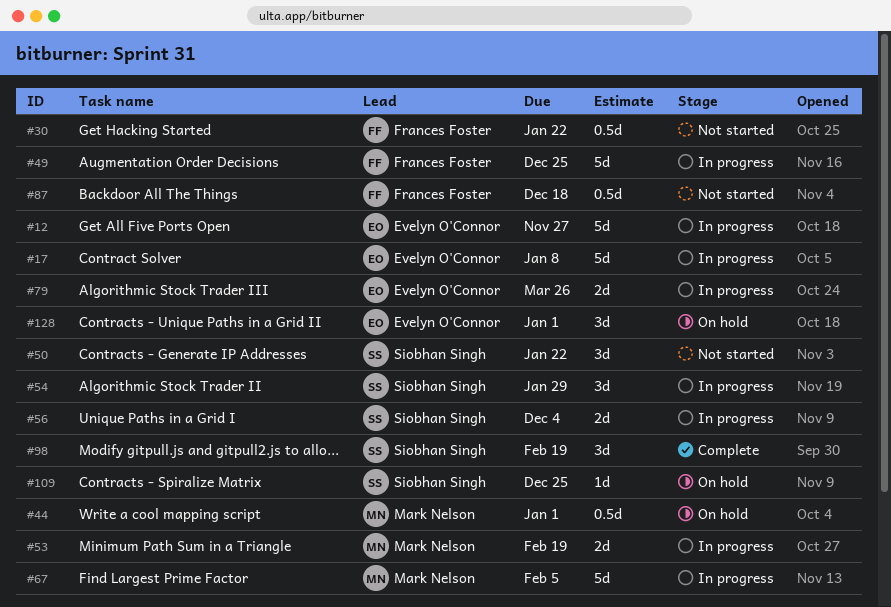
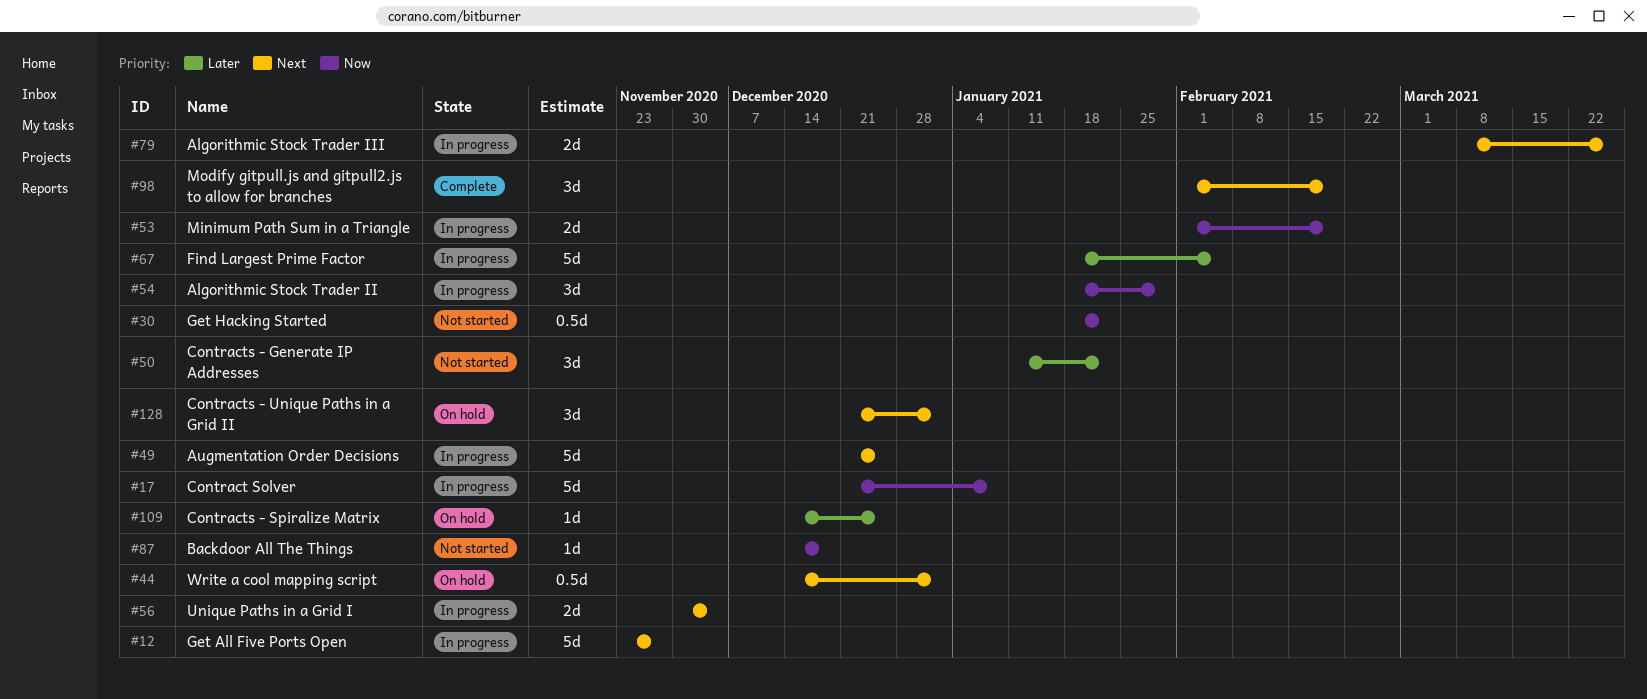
#87, estimate: 0.5d -> 1d

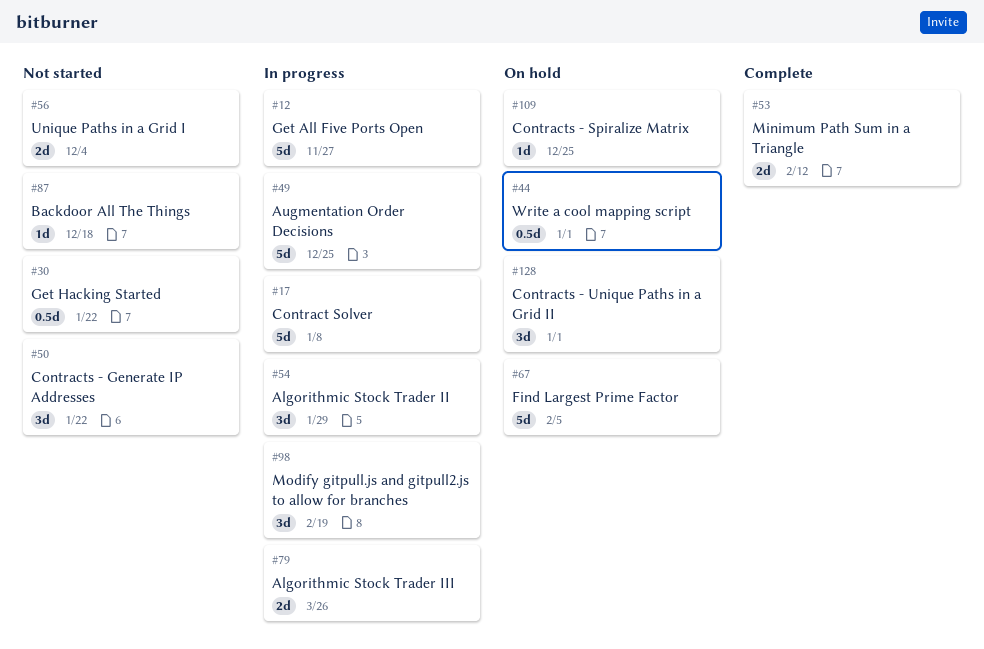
#53, status: In progress -> Complete
#53, due: Feb 19 -> Feb 12
#56, status: In progress -> Not started
#67, status: In progress -> On hold
#98, status: Complete -> In progress

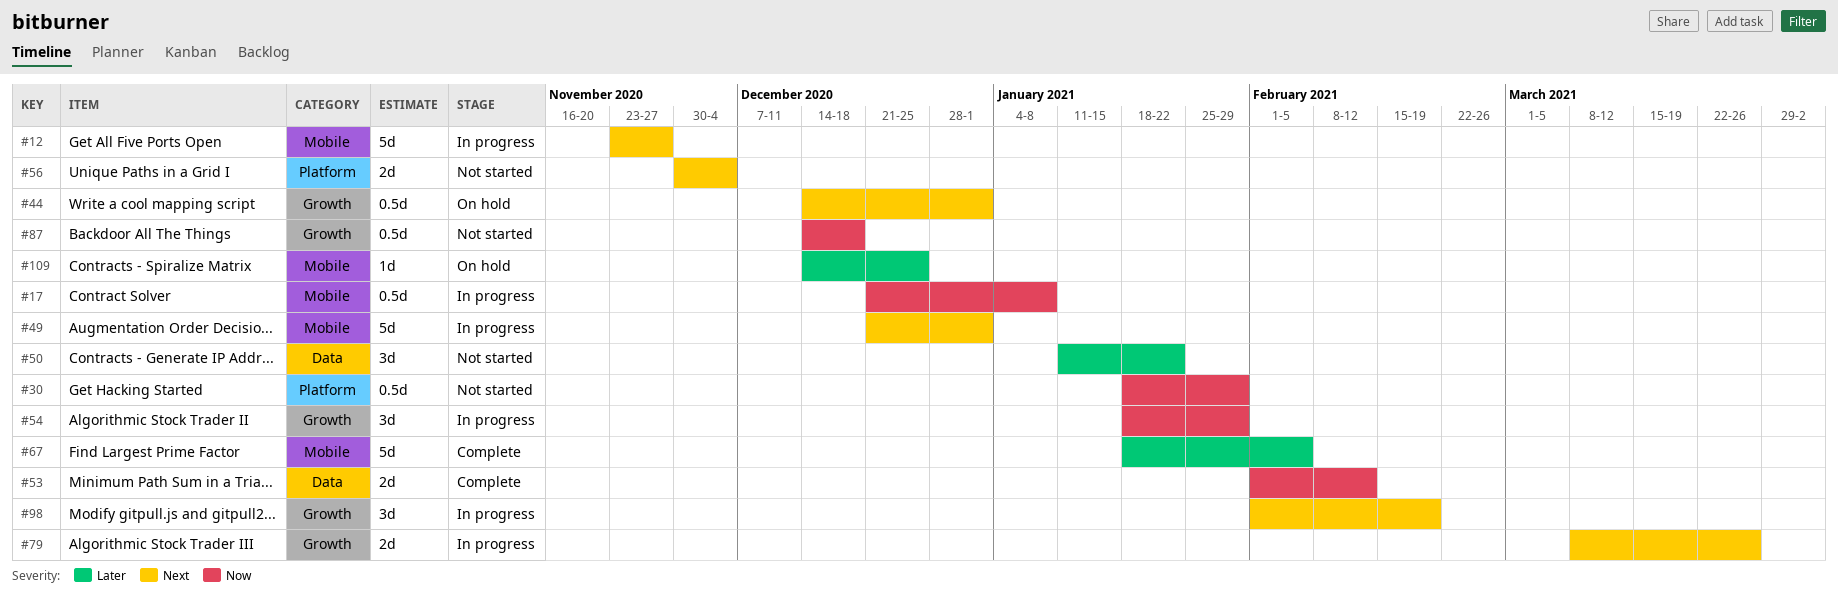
#17, estimate: 5d -> 0.5d
#30, due: Jan 22 -> Jan 29
#49, due: Dec 25 -> Jan 1
#67, status: On hold -> Complete
#87, estimate: 1d -> 0.5d
#128: present -> none

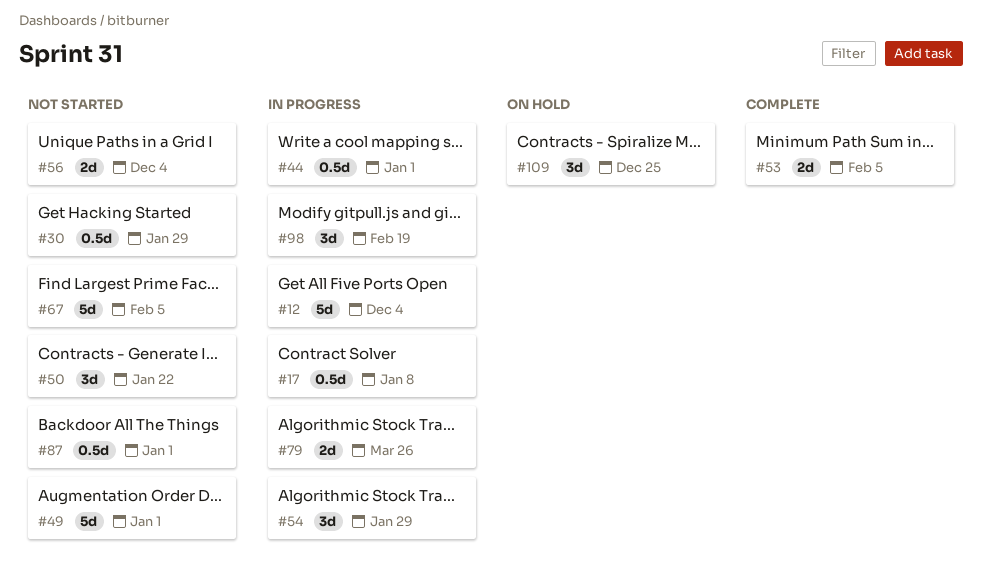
#12, due: Nov 27 -> Dec 4
#44, status: On hold -> In progress
#49, status: In progress -> Not started
#53, due: Feb 12 -> Feb 5
#67, status: Complete -> Not started
#87, due: Dec 18 -> Jan 1
#109, estimate: 1d -> 3d

